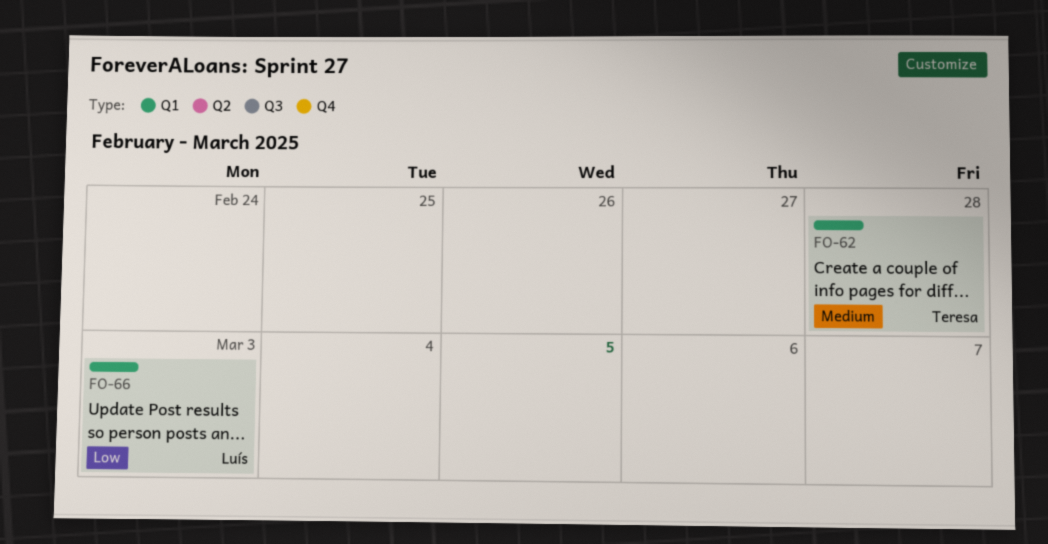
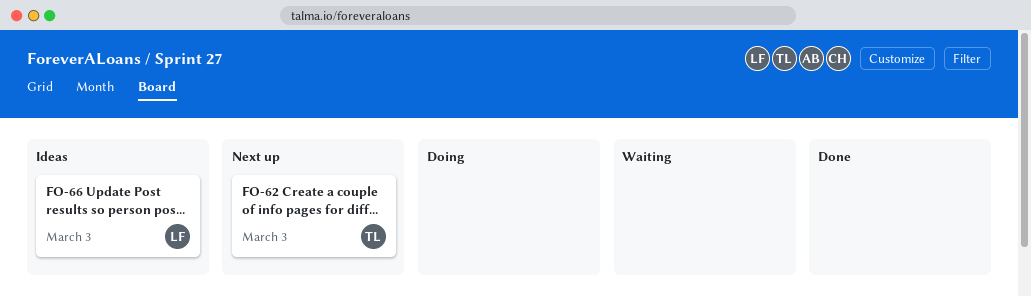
FO-62, due: Feb 28 -> Mar 3

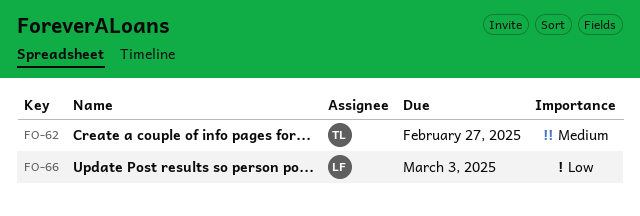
FO-62, due: Mar 3 -> Feb 27

